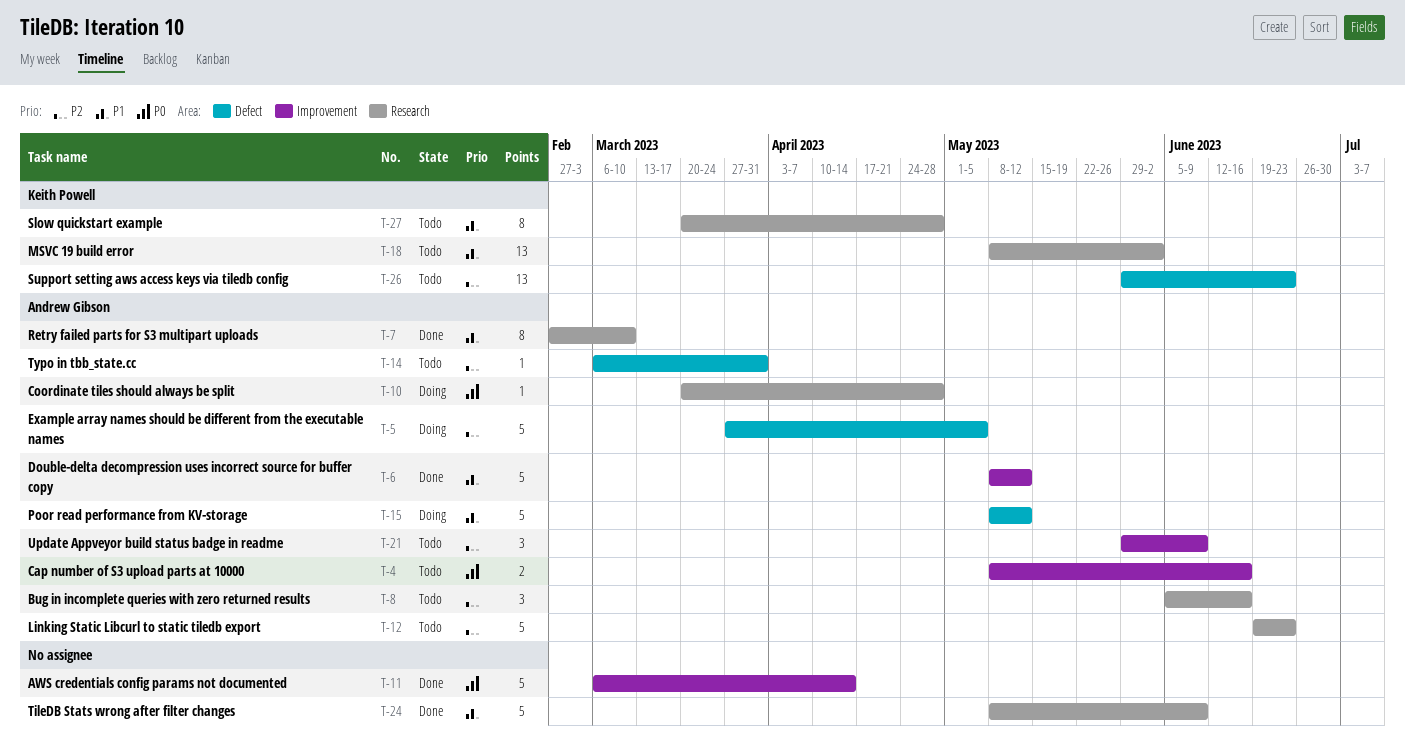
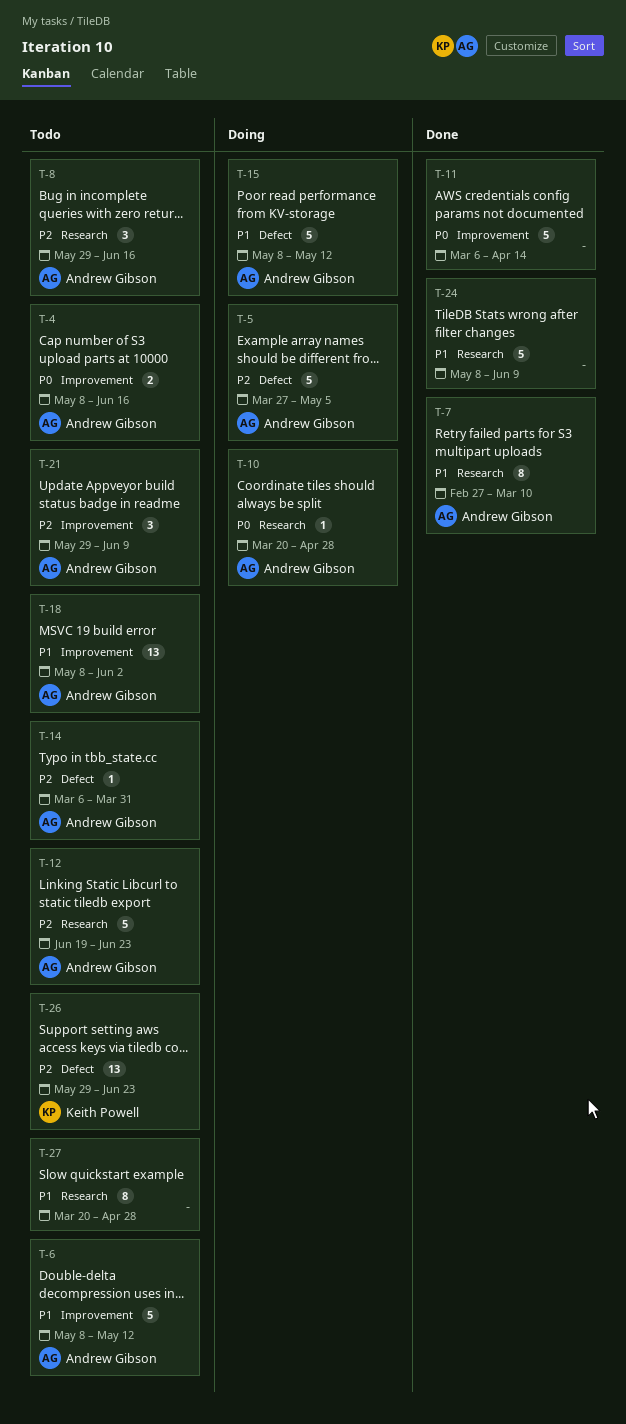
T-6, status: Done -> Todo
T-8, start: Jun 5 -> May 29
T-18, owner: Keith Powell -> Andrew Gibson
T-18, label: Research -> Improvement
T-27, owner: Keith Powell -> none

